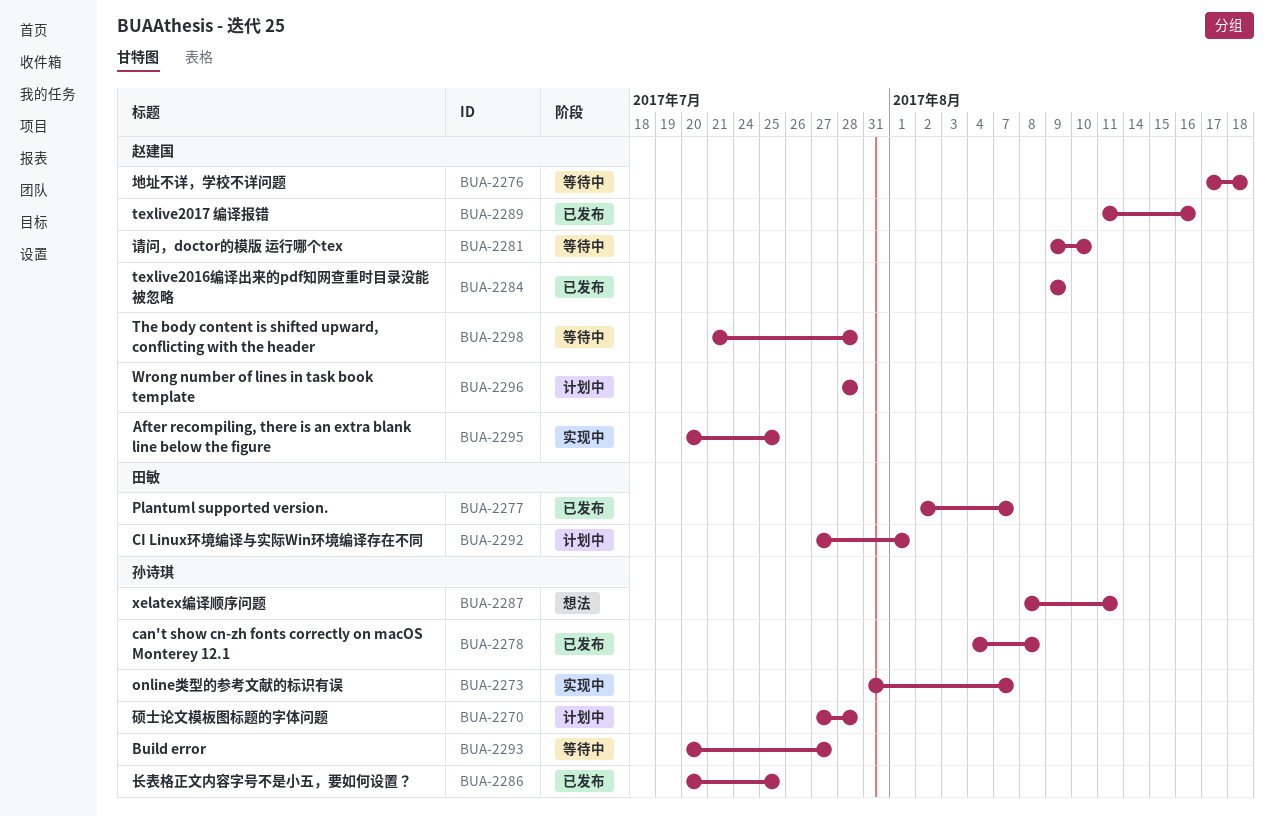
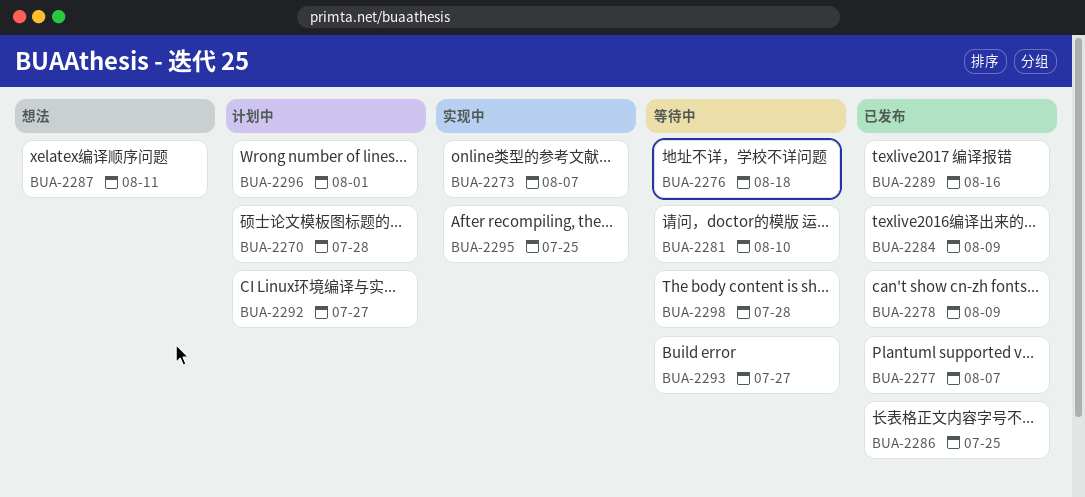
BUA-2278, due: Aug 8 -> Aug 9
BUA-2292, due: Aug 1 -> Jul 27
BUA-2296, due: Jul 28 -> Aug 1

